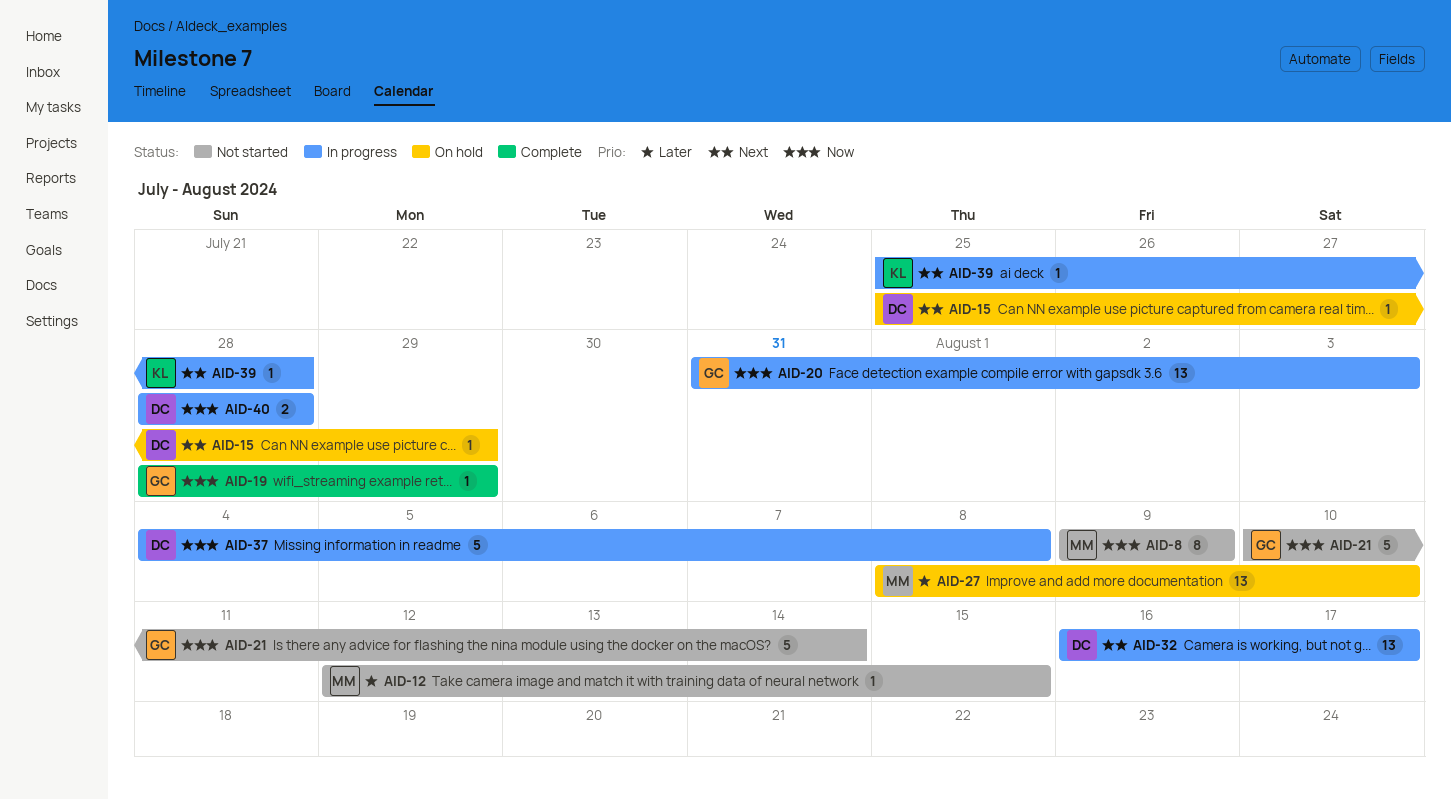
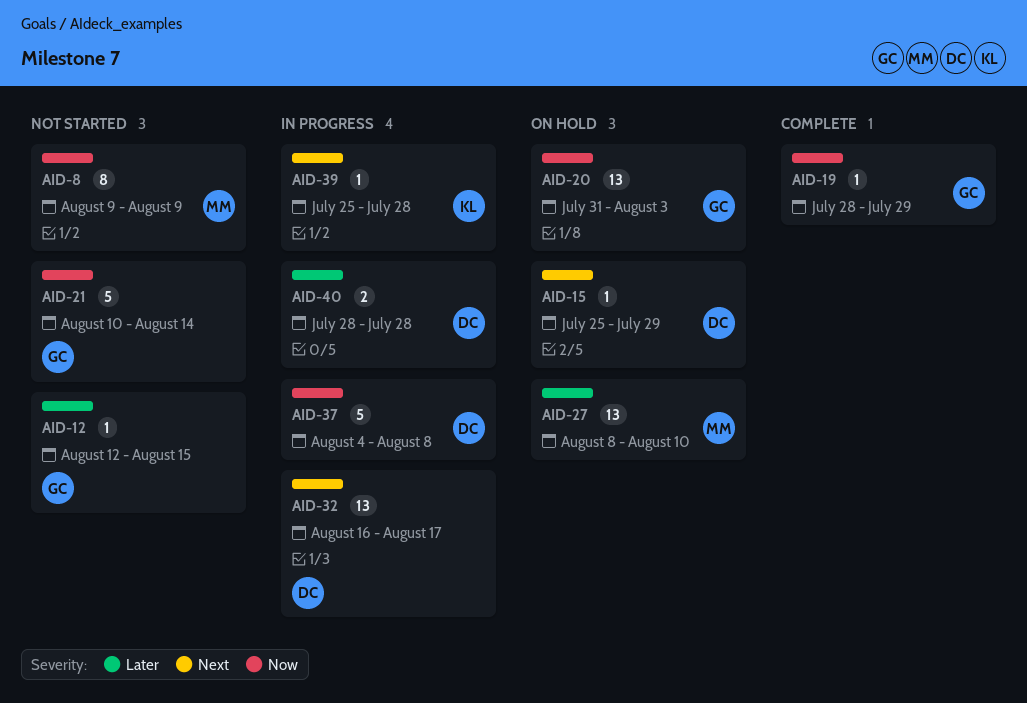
AID-12, owner: MM -> GC
AID-20, status: In progress -> On hold
AID-40, priority: Now -> Later

